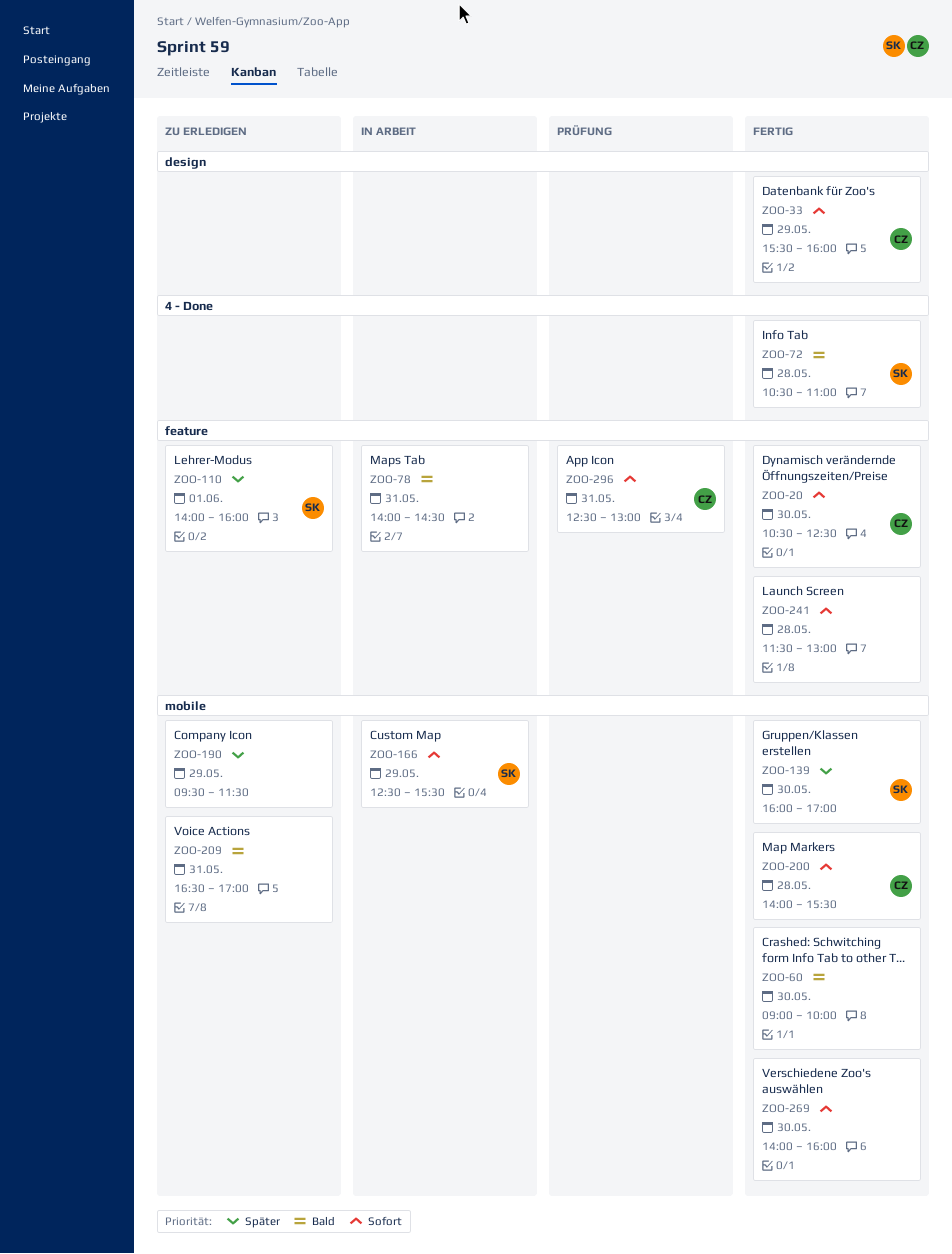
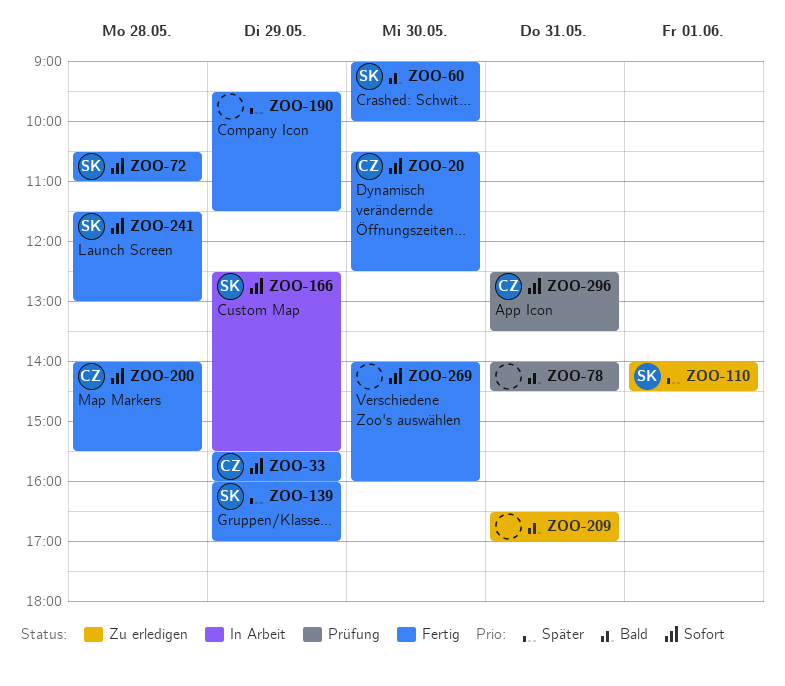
ZOO-60, owner: none -> SK
ZOO-72, priority: Bald -> Sofort
ZOO-78, status: In Arbeit -> Prüfung
ZOO-110, ends: 16:00 -> 14:30
ZOO-139, day: May 30 -> May 29
ZOO-190, status: Zu erledigen -> Fertig
ZOO-241, owner: none -> SK
ZOO-296, ends: 13:00 -> 13:30

